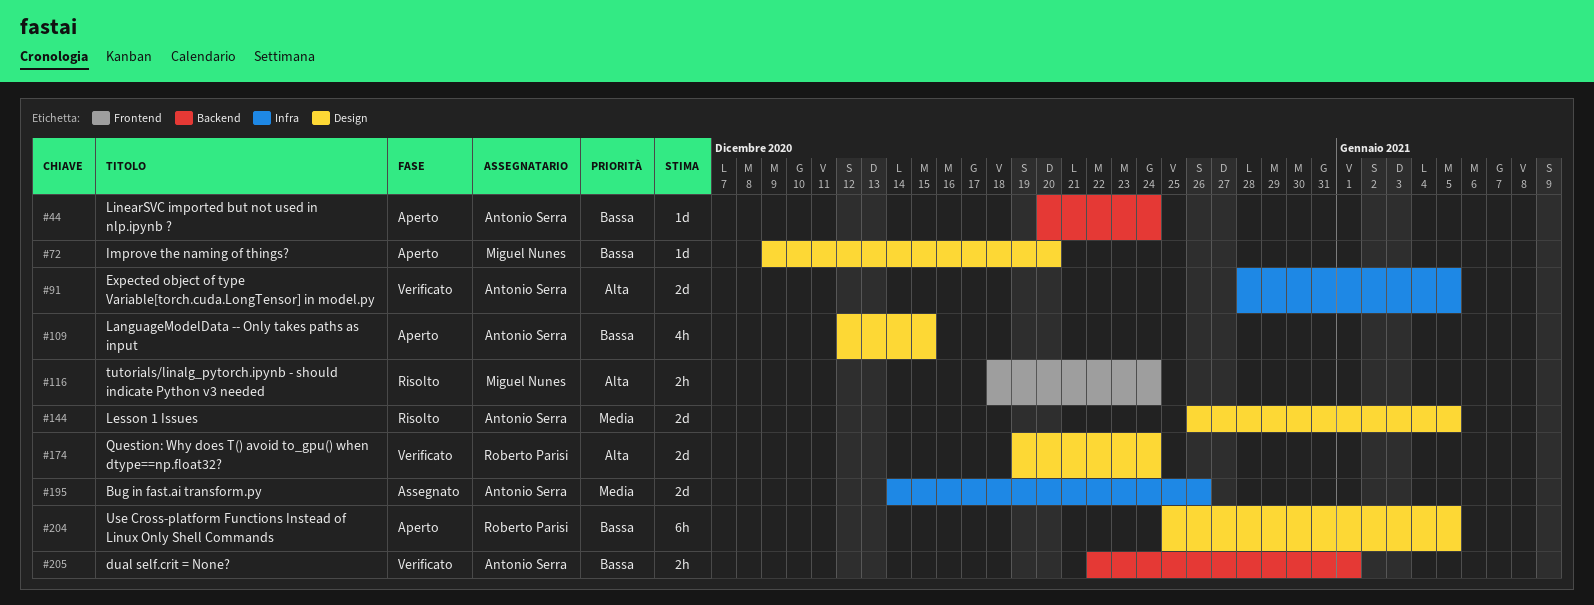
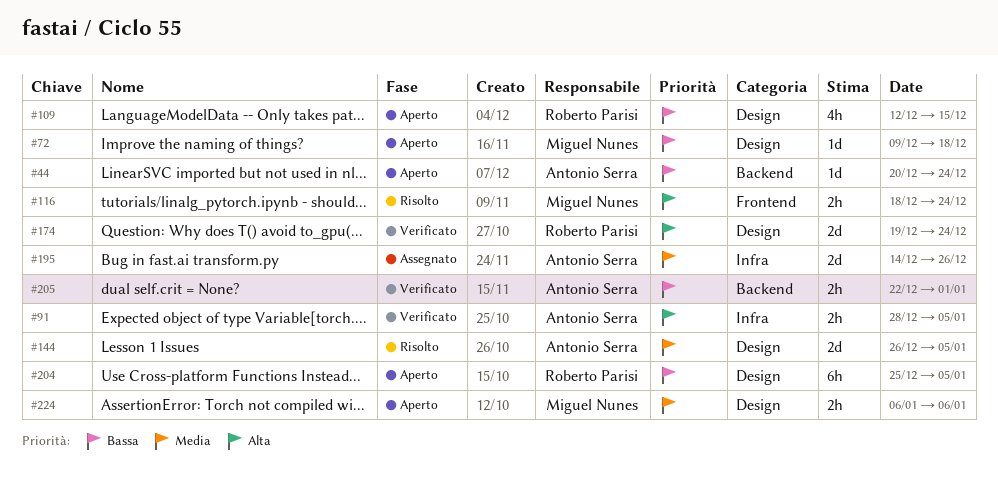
#72, due: Dec 20 -> Dec 18
#91, estimate: 2d -> 2h
#109, owner: Antonio Serra -> Roberto Parisi
#224: none -> present

